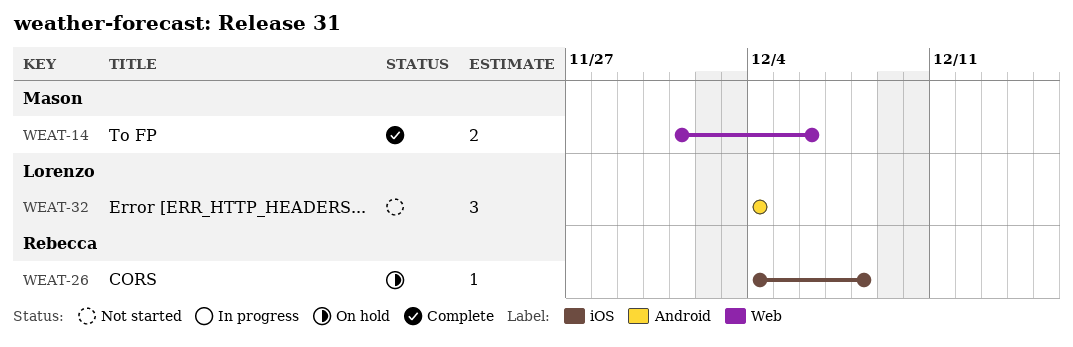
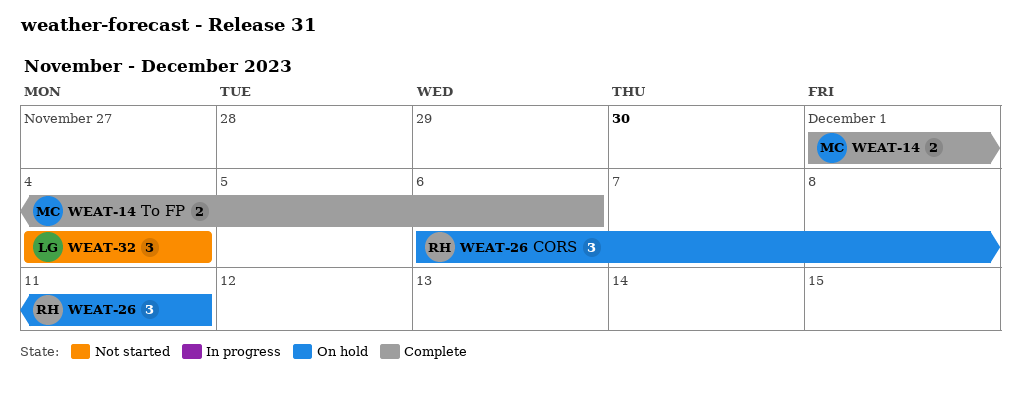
WEAT-26, estimate: 1 -> 3
WEAT-26, start: Dec 4 -> Dec 6
WEAT-26, due: Dec 8 -> Dec 11

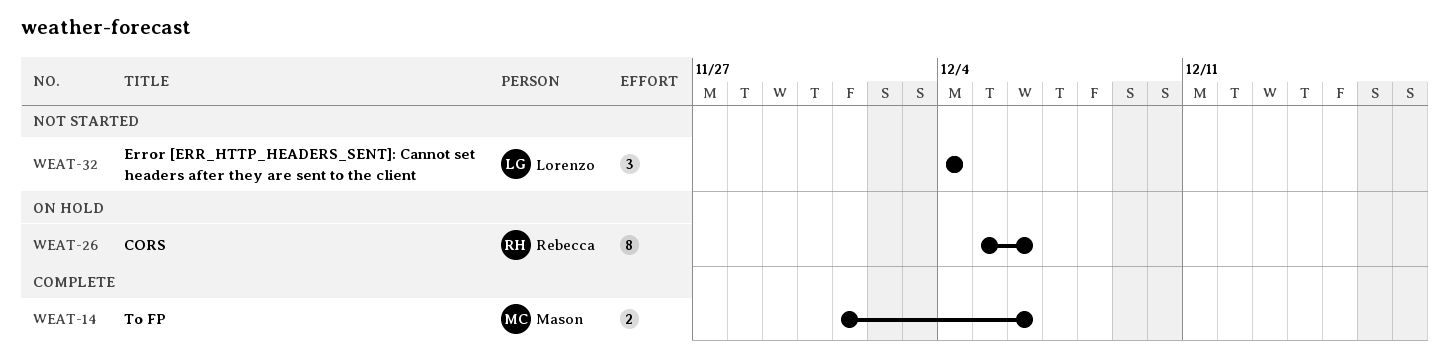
WEAT-26, estimate: 3 -> 8
WEAT-26, start: Dec 6 -> Dec 5
WEAT-26, due: Dec 11 -> Dec 6

